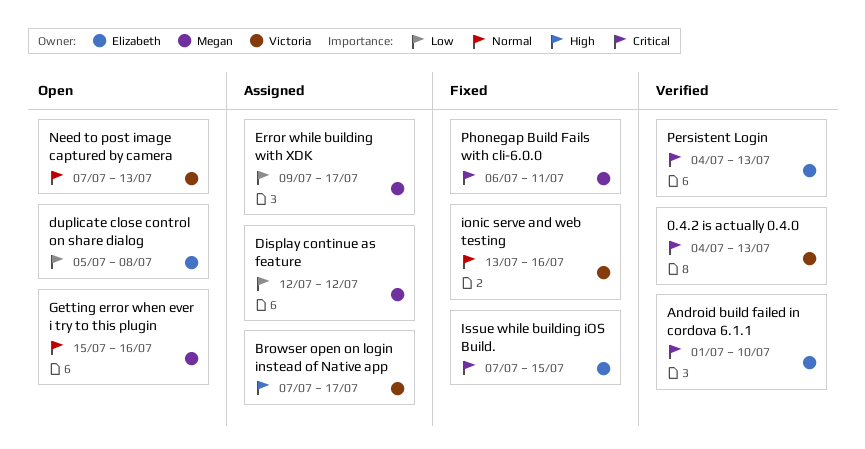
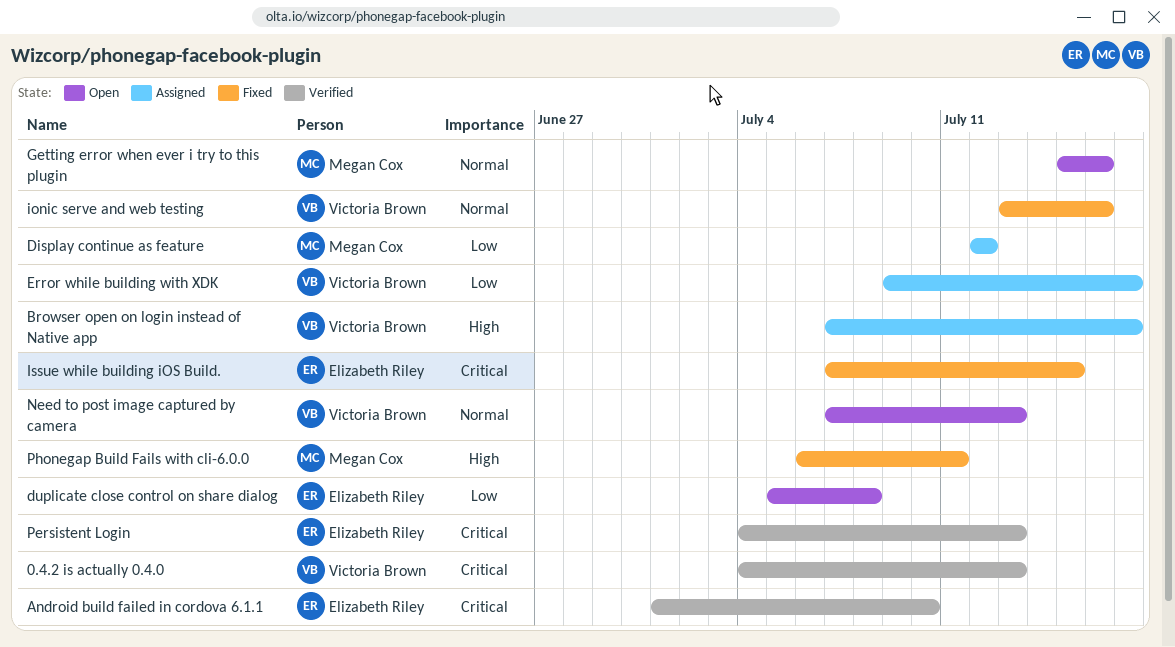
Error while building with XDK, owner: Megan Cox -> Victoria Brown
Phonegap Build Fails with cli-6.0.0, priority: Critical -> High

